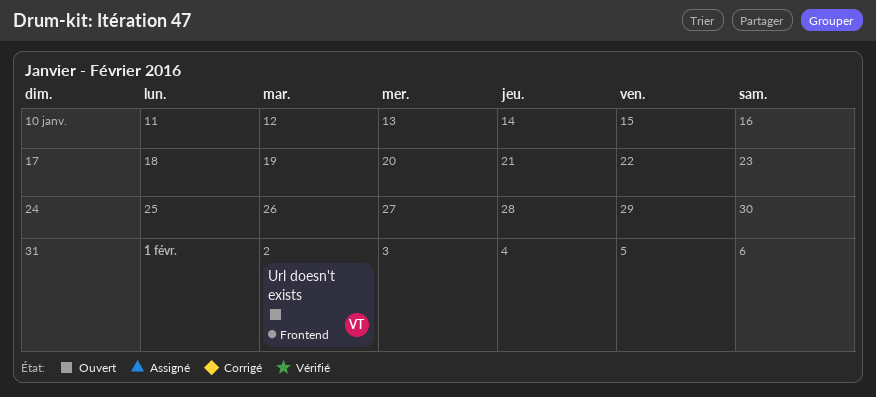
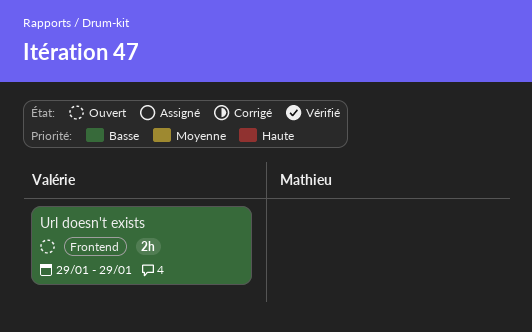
Url doesn't exists, due: Feb 2 -> Jan 29

